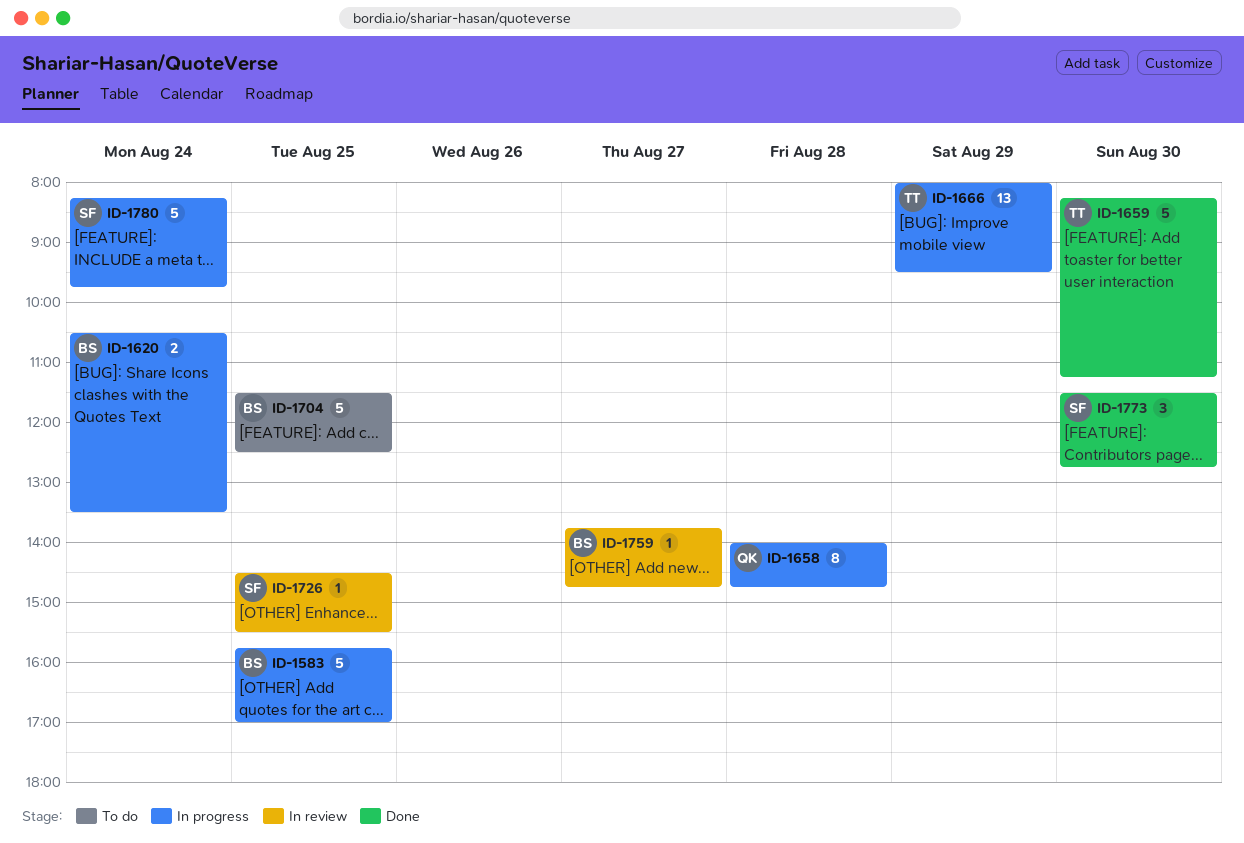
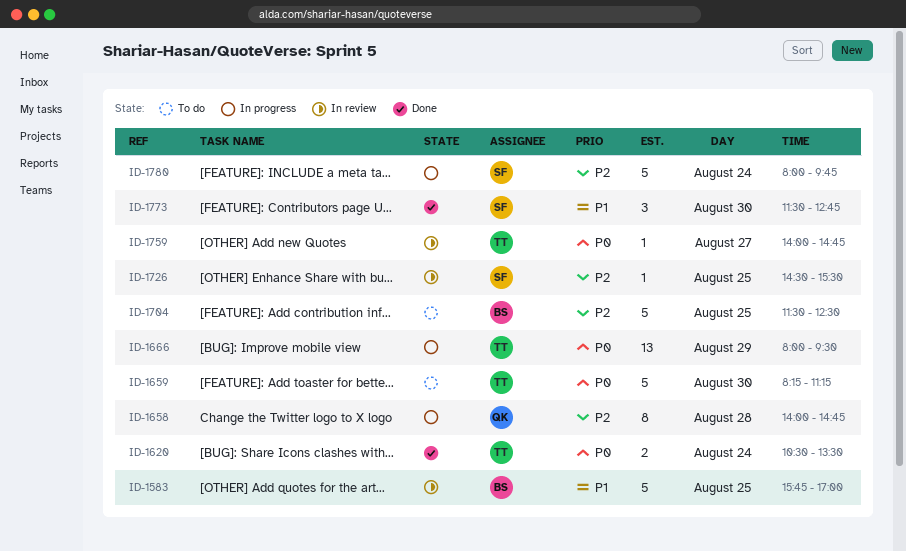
ID-1583, status: In progress -> In review
ID-1620, status: In progress -> Done
ID-1620, owner: BS -> TT
ID-1659, status: Done -> To do
ID-1759, owner: BS -> TT
ID-1759, begins: 13:45 -> 14:00
ID-1780, begins: 08:15 -> 08:00

